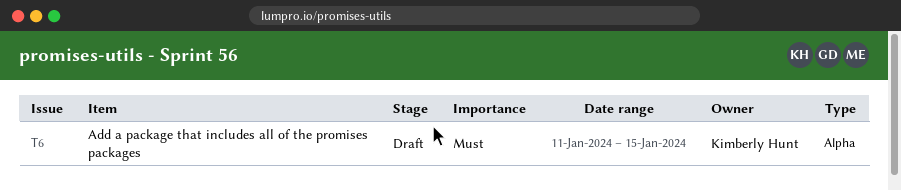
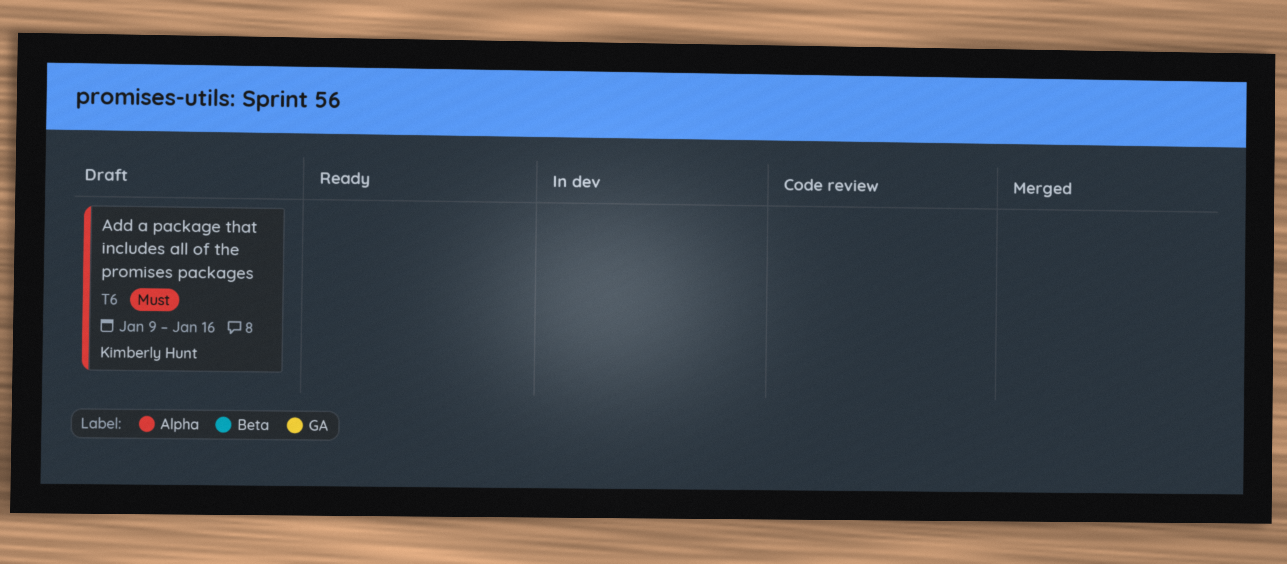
T6, start: Jan 11 -> Jan 9
T6, due: Jan 15 -> Jan 16

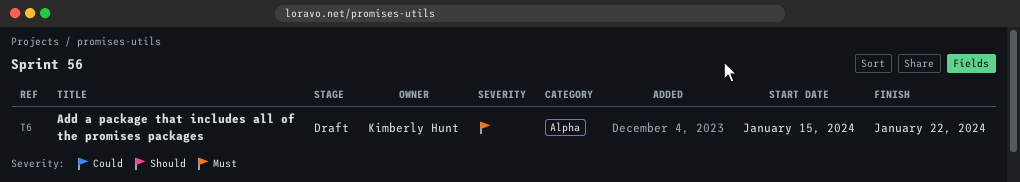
T6, start: Jan 9 -> Jan 15
T6, due: Jan 16 -> Jan 22

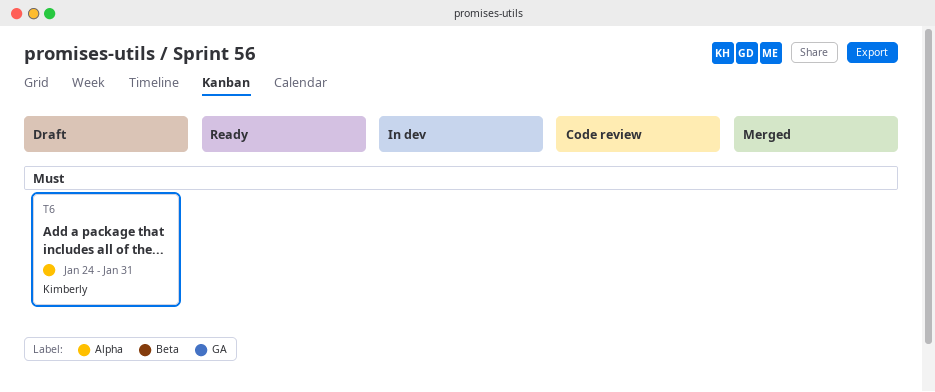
T6, start: Jan 15 -> Jan 24
T6, due: Jan 22 -> Jan 31

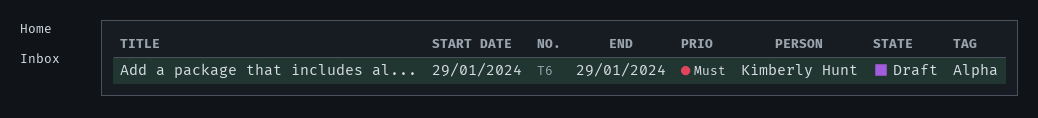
T6, start: Jan 24 -> Jan 29
T6, due: Jan 31 -> Jan 29

